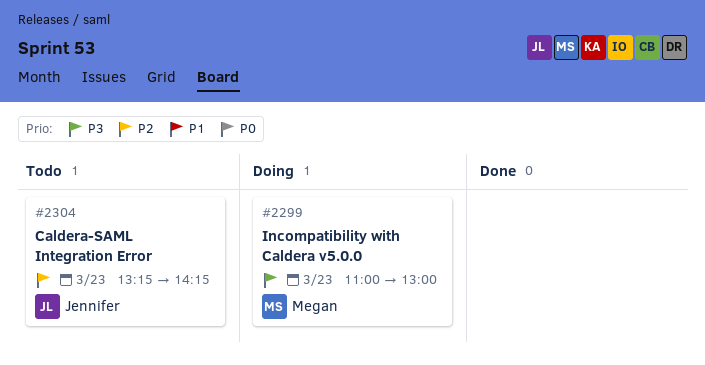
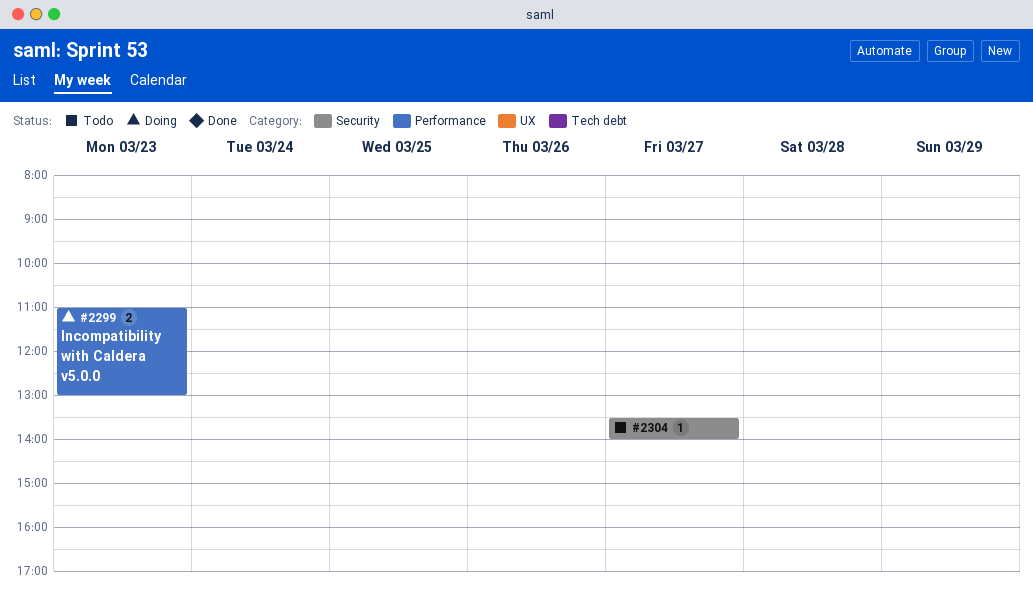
#2304, day: Mar 23 -> Mar 27
#2304, begins: 13:15 -> 13:30
#2304, ends: 14:15 -> 14:00

